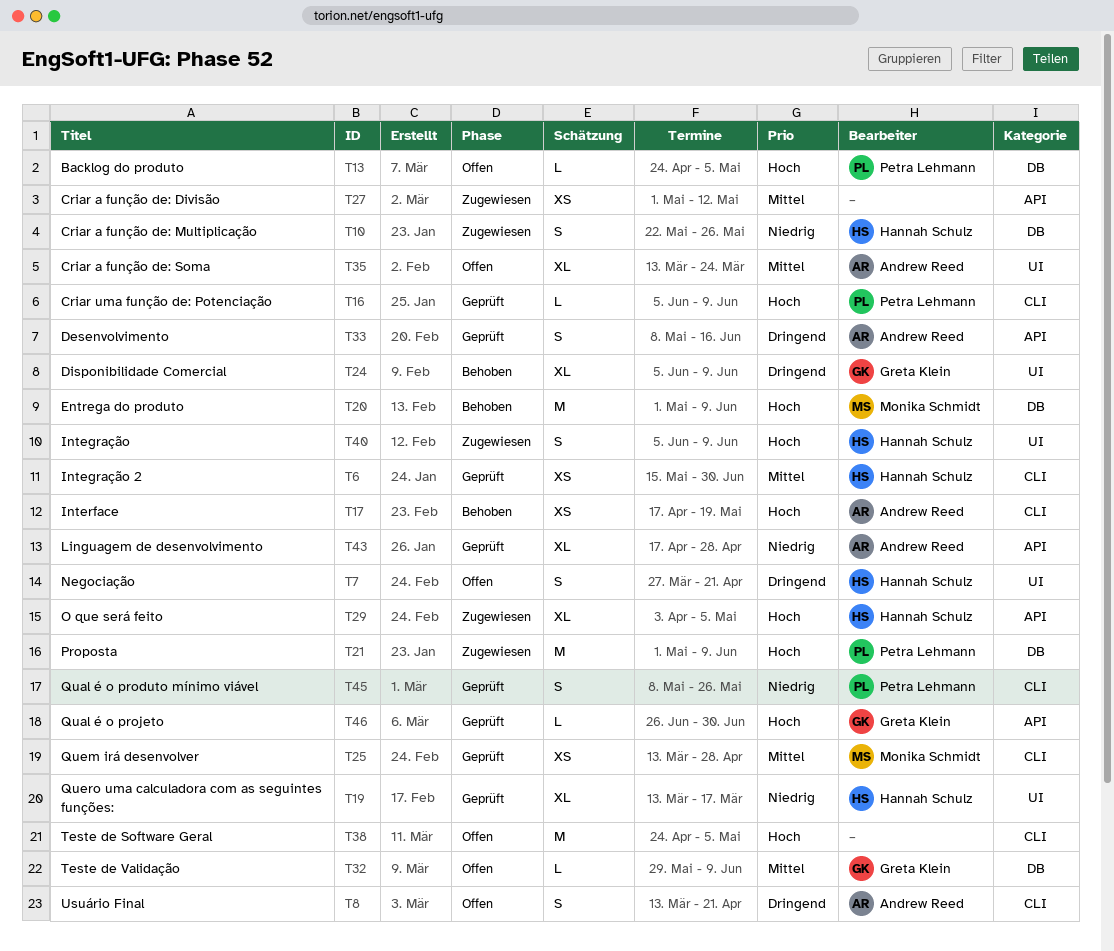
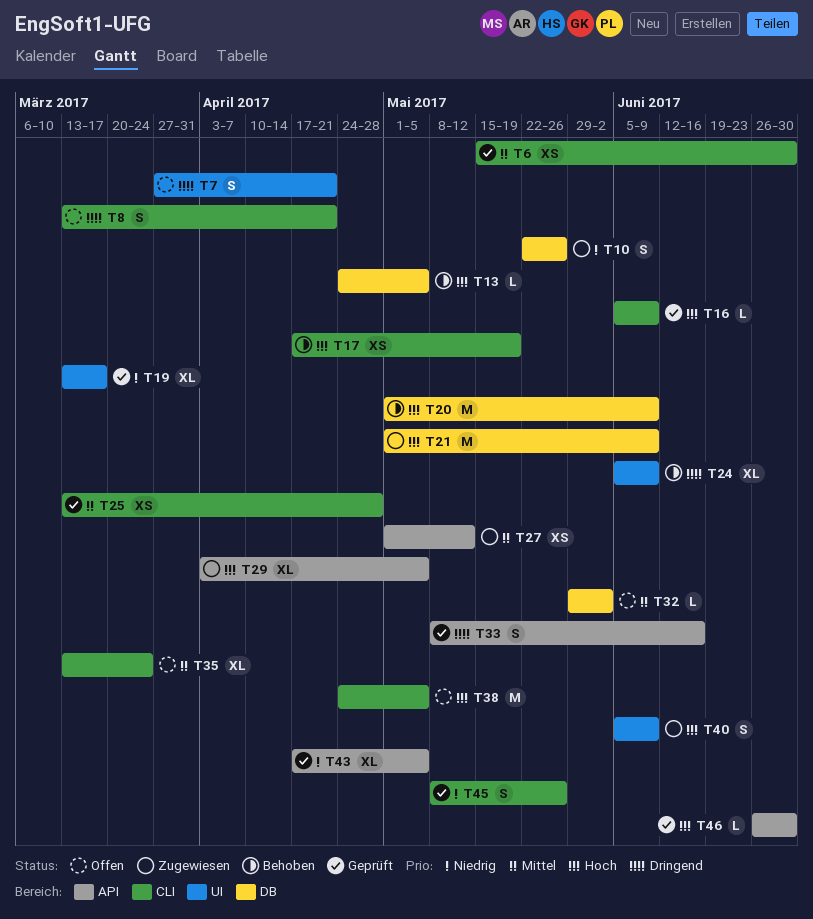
T13, status: Offen -> Behoben
T32, due: Jun 9 -> Jun 2
T35, label: UI -> CLI
T43, due: Apr 28 -> May 5

